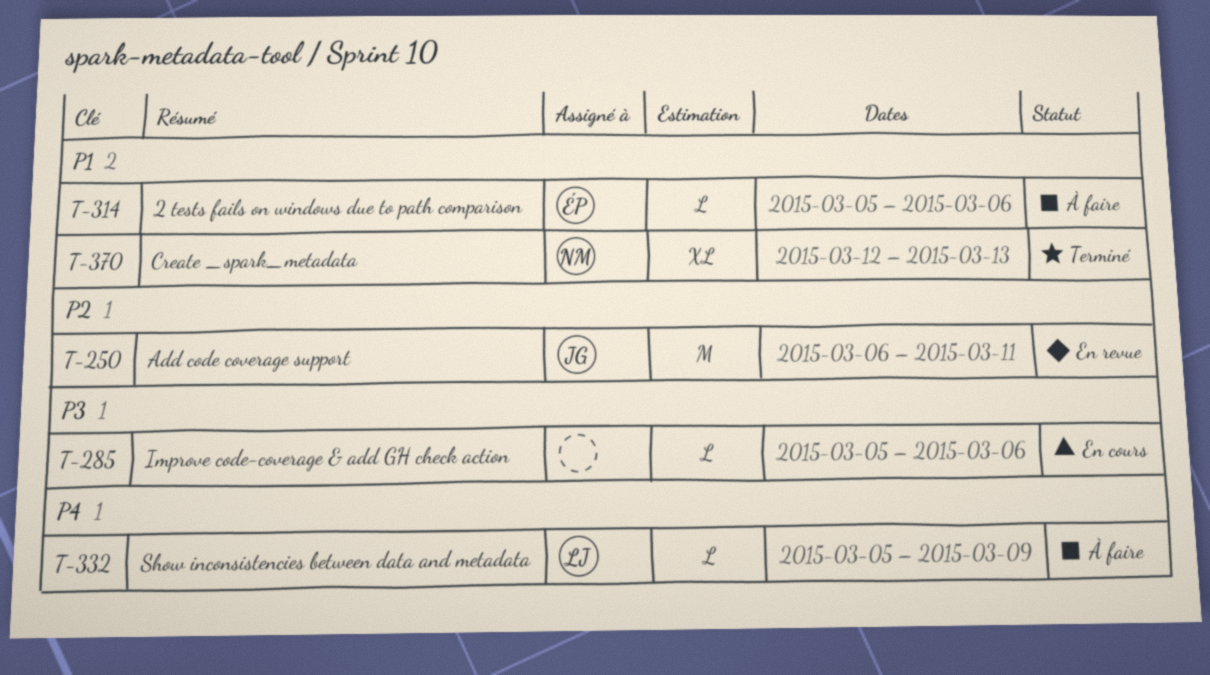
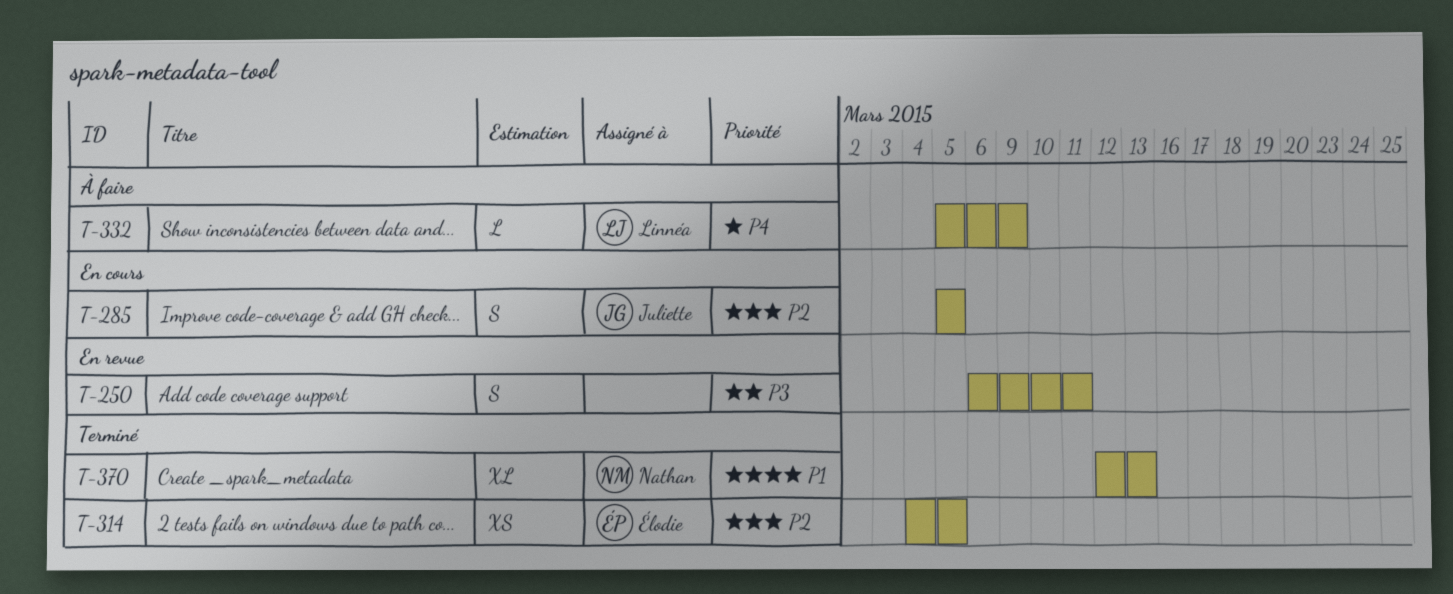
T-250, owner: Juliette -> none
T-250, priority: P2 -> P3
T-250, estimate: M -> S
T-285, owner: none -> Juliette
T-285, priority: P3 -> P2
T-285, estimate: L -> S
T-285, due: Mar 6 -> Mar 5
T-314, status: À faire -> Terminé
T-314, priority: P1 -> P2
T-314, estimate: L -> XS
T-314, start: Mar 5 -> Mar 4
T-314, due: Mar 6 -> Mar 5

